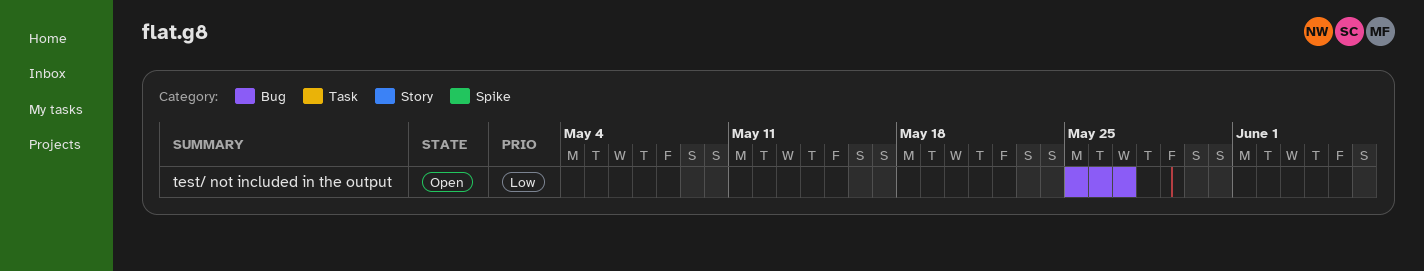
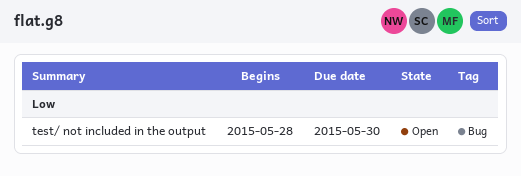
test/ not included in the output, start: May 25 -> May 28
test/ not included in the output, due: May 27 -> May 30

